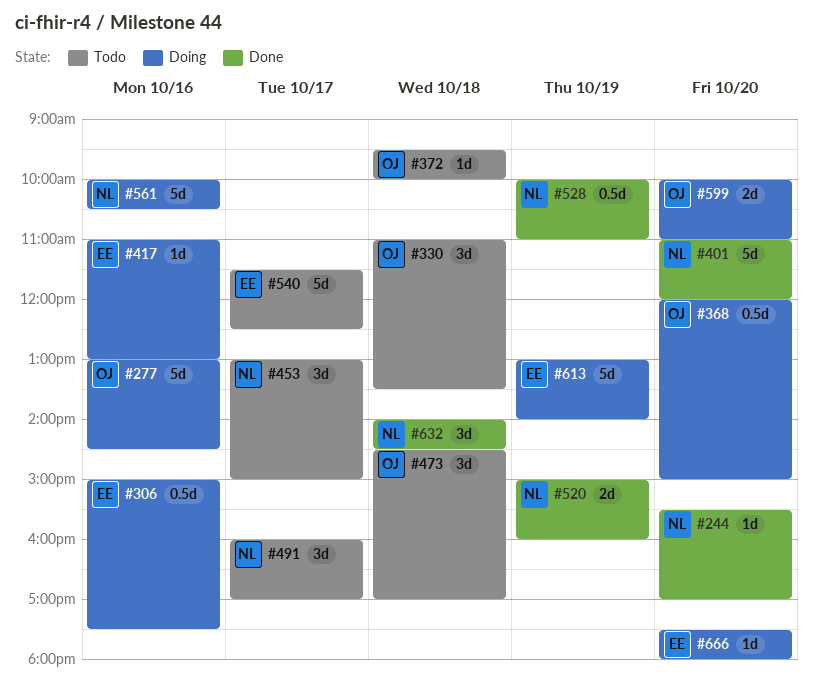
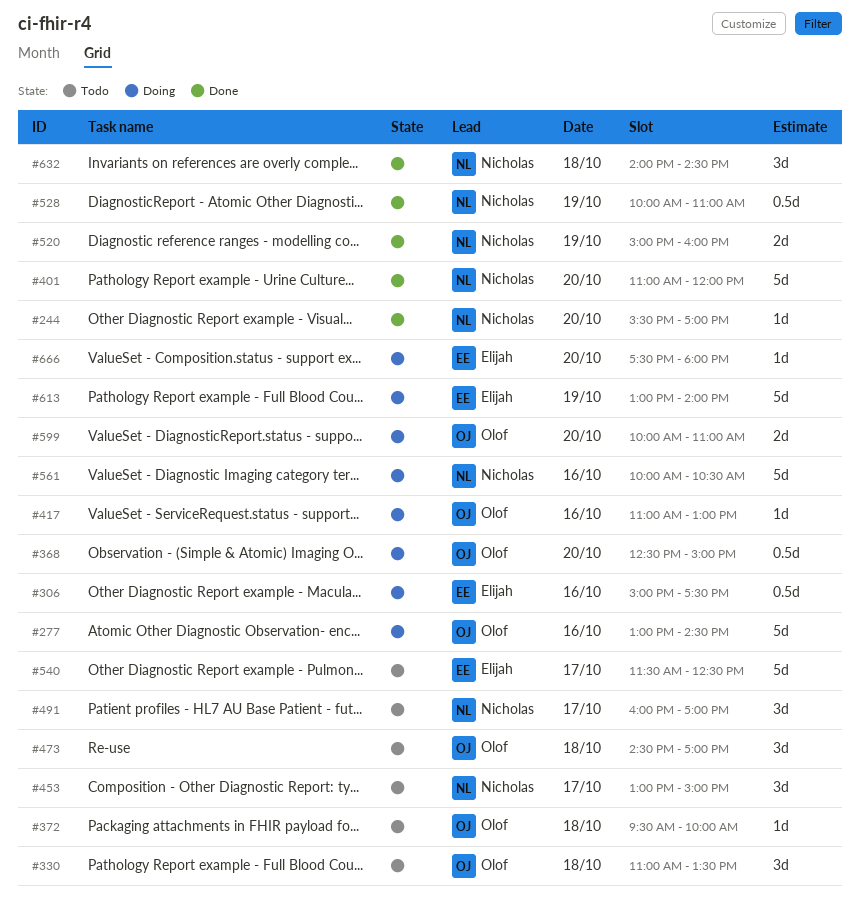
#368, begins: 12:00 -> 12:30
#417, owner: Elijah -> Olof

